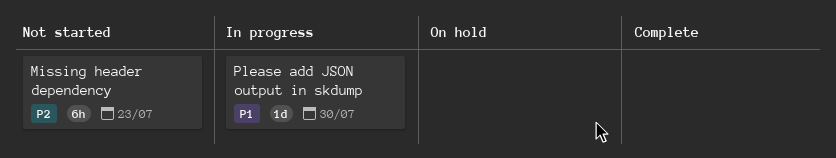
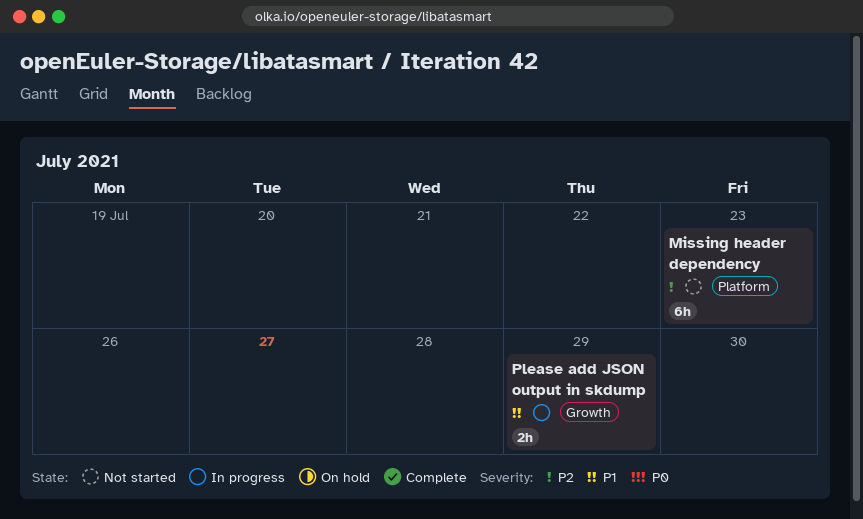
Please add JSON output in skdump, estimate: 1d -> 2h
Please add JSON output in skdump, due: Jul 30 -> Jul 29

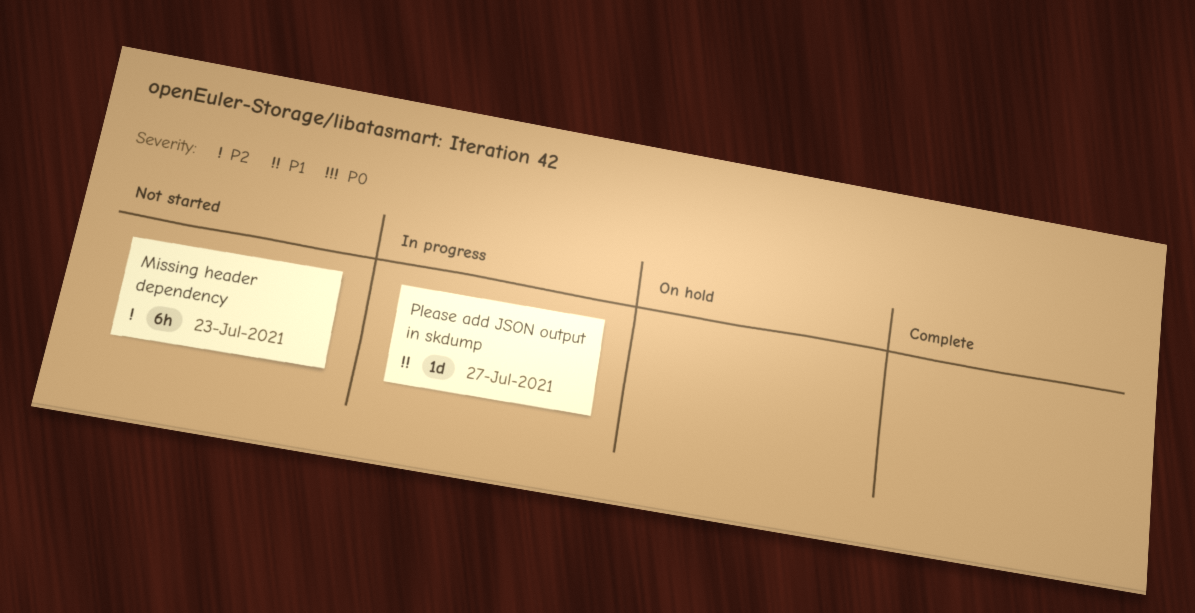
Please add JSON output in skdump, estimate: 2h -> 1d
Please add JSON output in skdump, due: Jul 29 -> Jul 27

